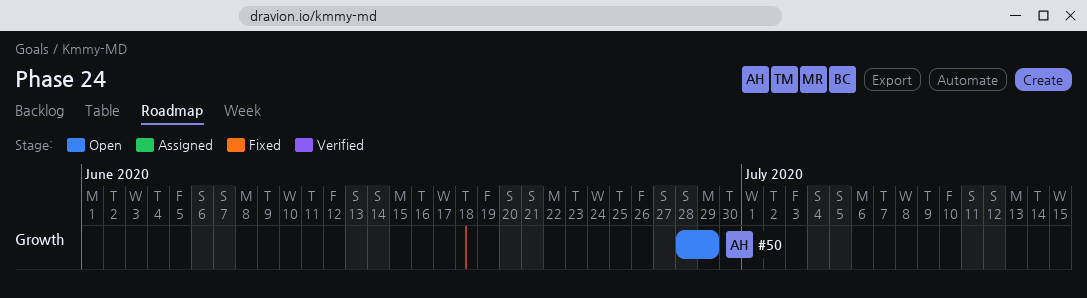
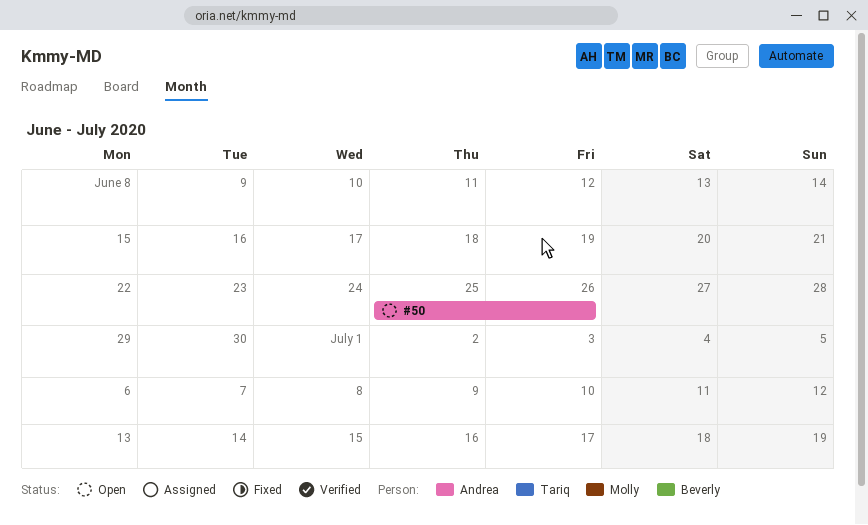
#50, start: Jun 28 -> Jun 25
#50, due: Jun 29 -> Jun 26

